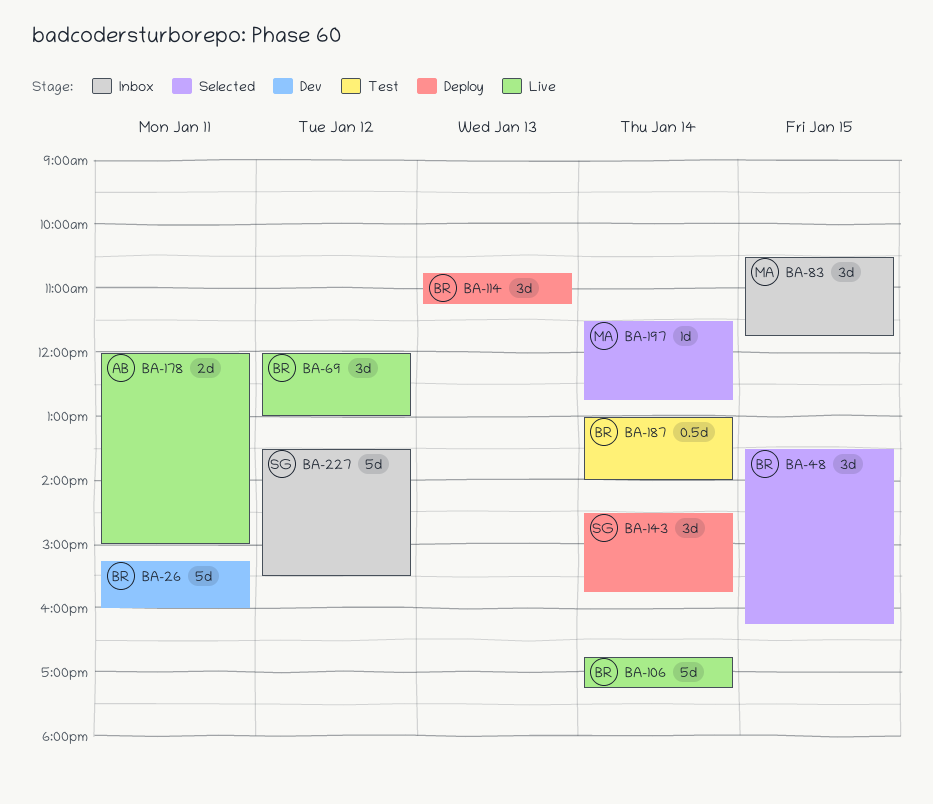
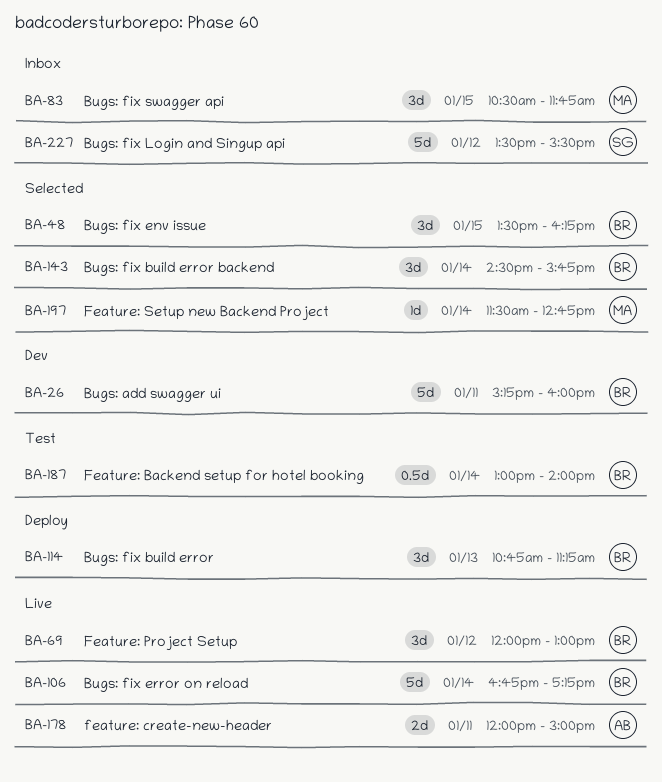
BA-143, status: Deploy -> Selected
BA-143, owner: SG -> BR

